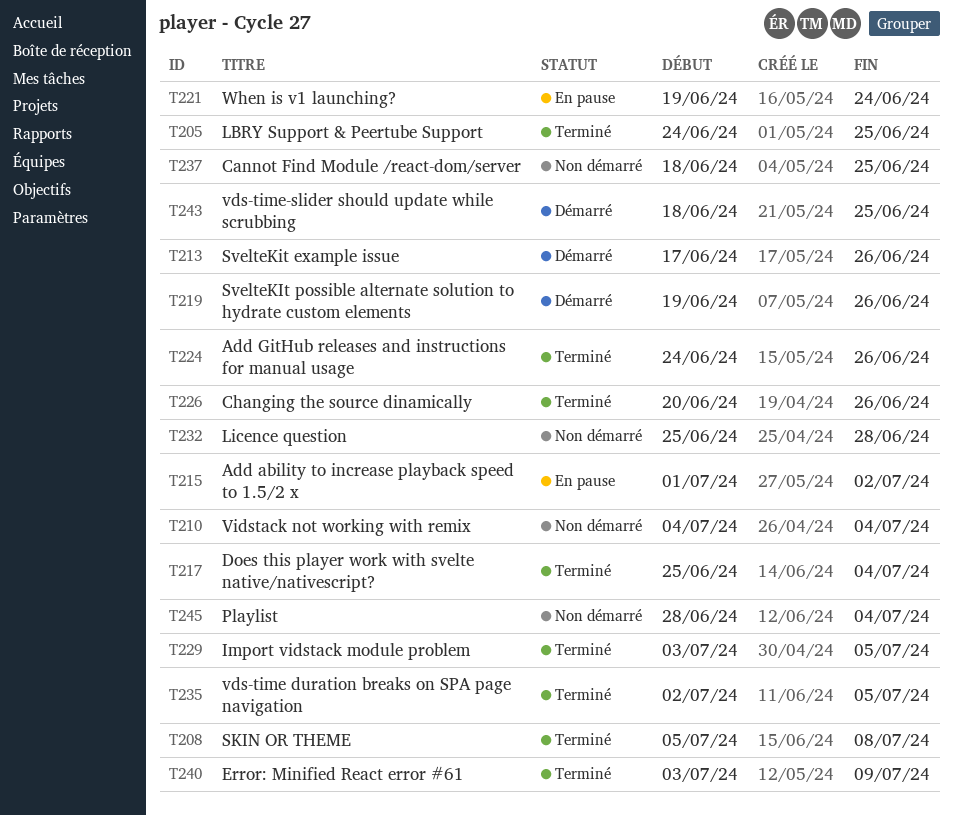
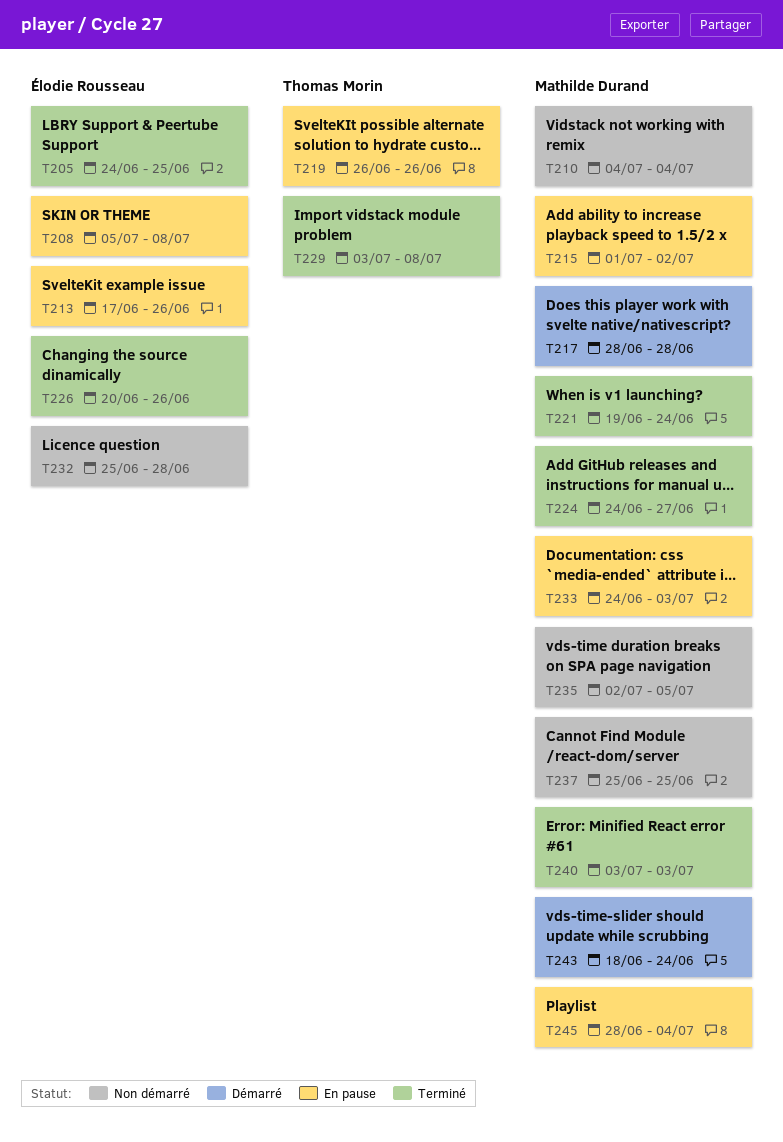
T208, status: Terminé -> En pause
T213, status: Démarré -> En pause
T217, status: Terminé -> Démarré
T217, start: Jun 25 -> Jun 28
T217, due: Jul 4 -> Jun 28
T219, status: Démarré -> En pause
T219, start: Jun 19 -> Jun 26
T221, status: En pause -> Terminé
T224, due: Jun 26 -> Jun 27
T229, due: Jul 5 -> Jul 8
T233: none -> present
T235, status: Terminé -> Non démarré
T237, start: Jun 18 -> Jun 25
T240, due: Jul 9 -> Jul 3
T243, due: Jun 25 -> Jun 24
T245, status: Non démarré -> En pause

